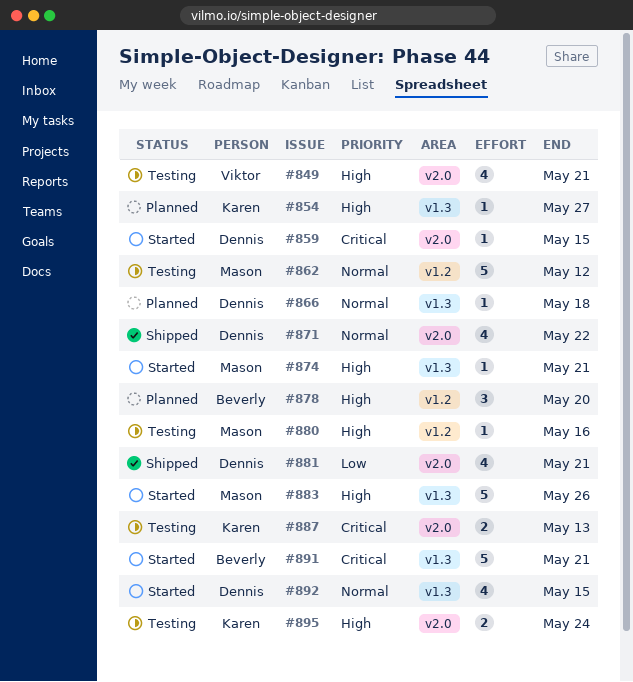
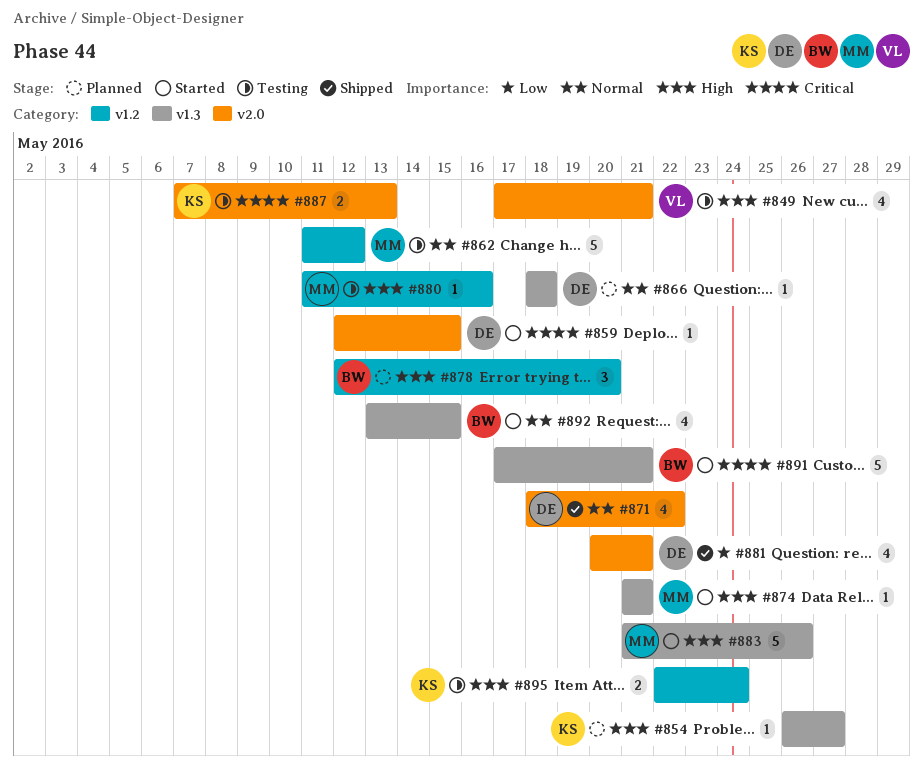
#892, owner: Dennis -> Beverly
#895, label: v2.0 -> v1.2

